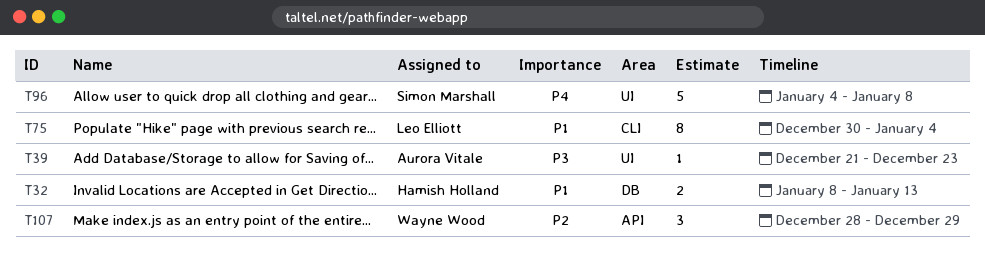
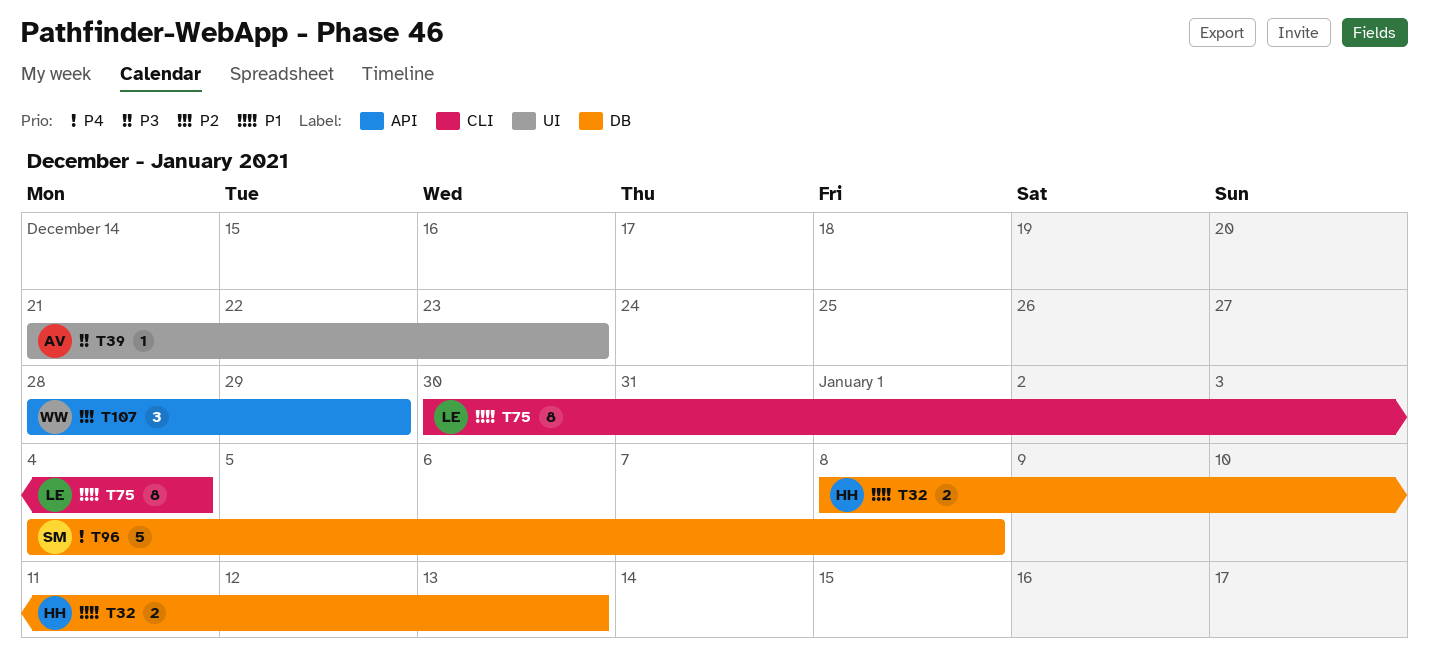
T96, label: UI -> DB

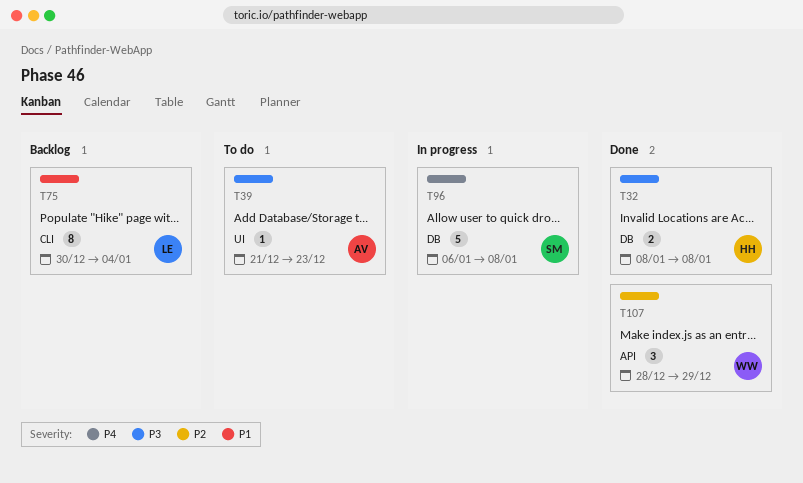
T32, priority: P1 -> P3
T32, due: Jan 13 -> Jan 8
T96, start: Jan 4 -> Jan 6

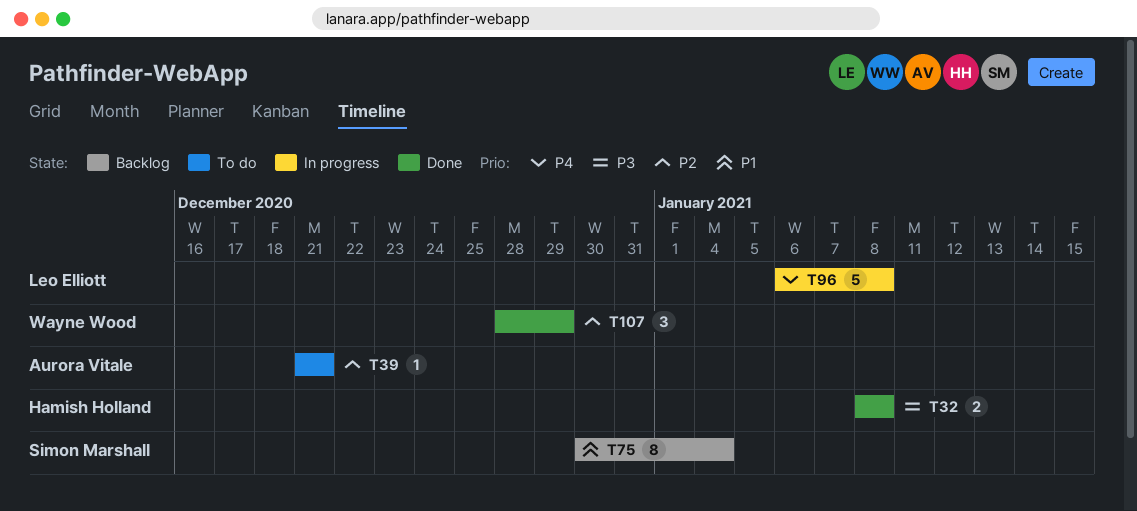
T39, priority: P3 -> P2
T39, due: Dec 23 -> Dec 21
T75, owner: Leo Elliott -> Simon Marshall
T96, owner: Simon Marshall -> Leo Elliott

